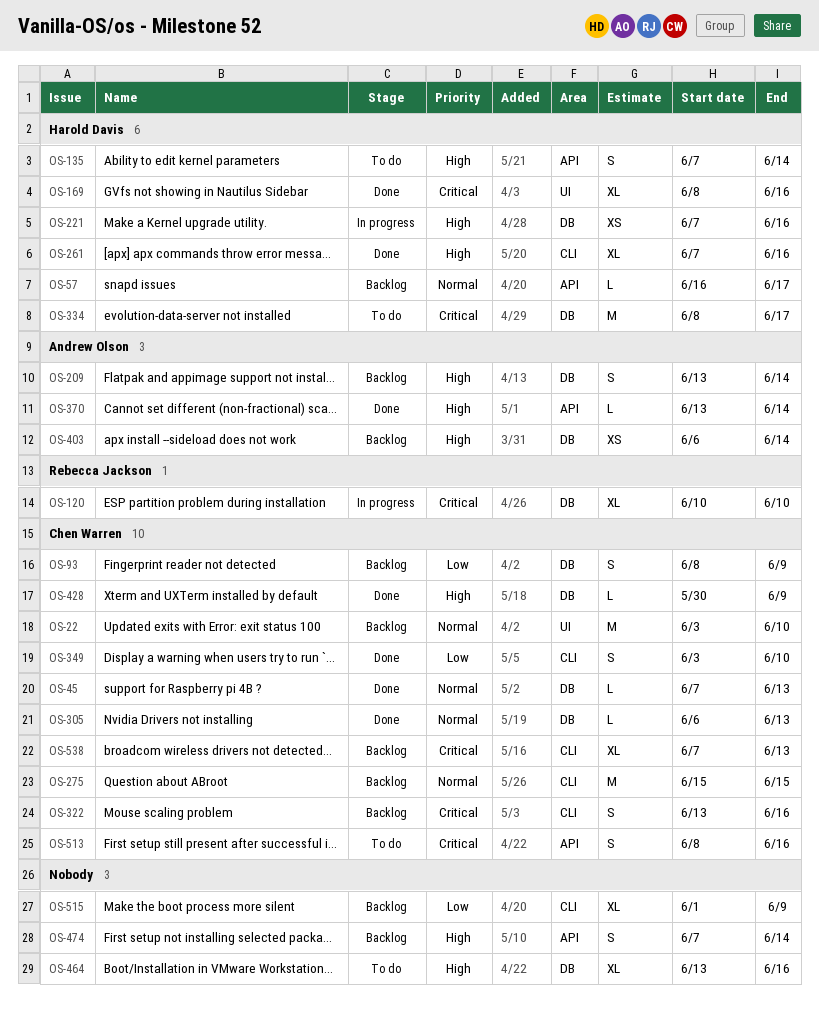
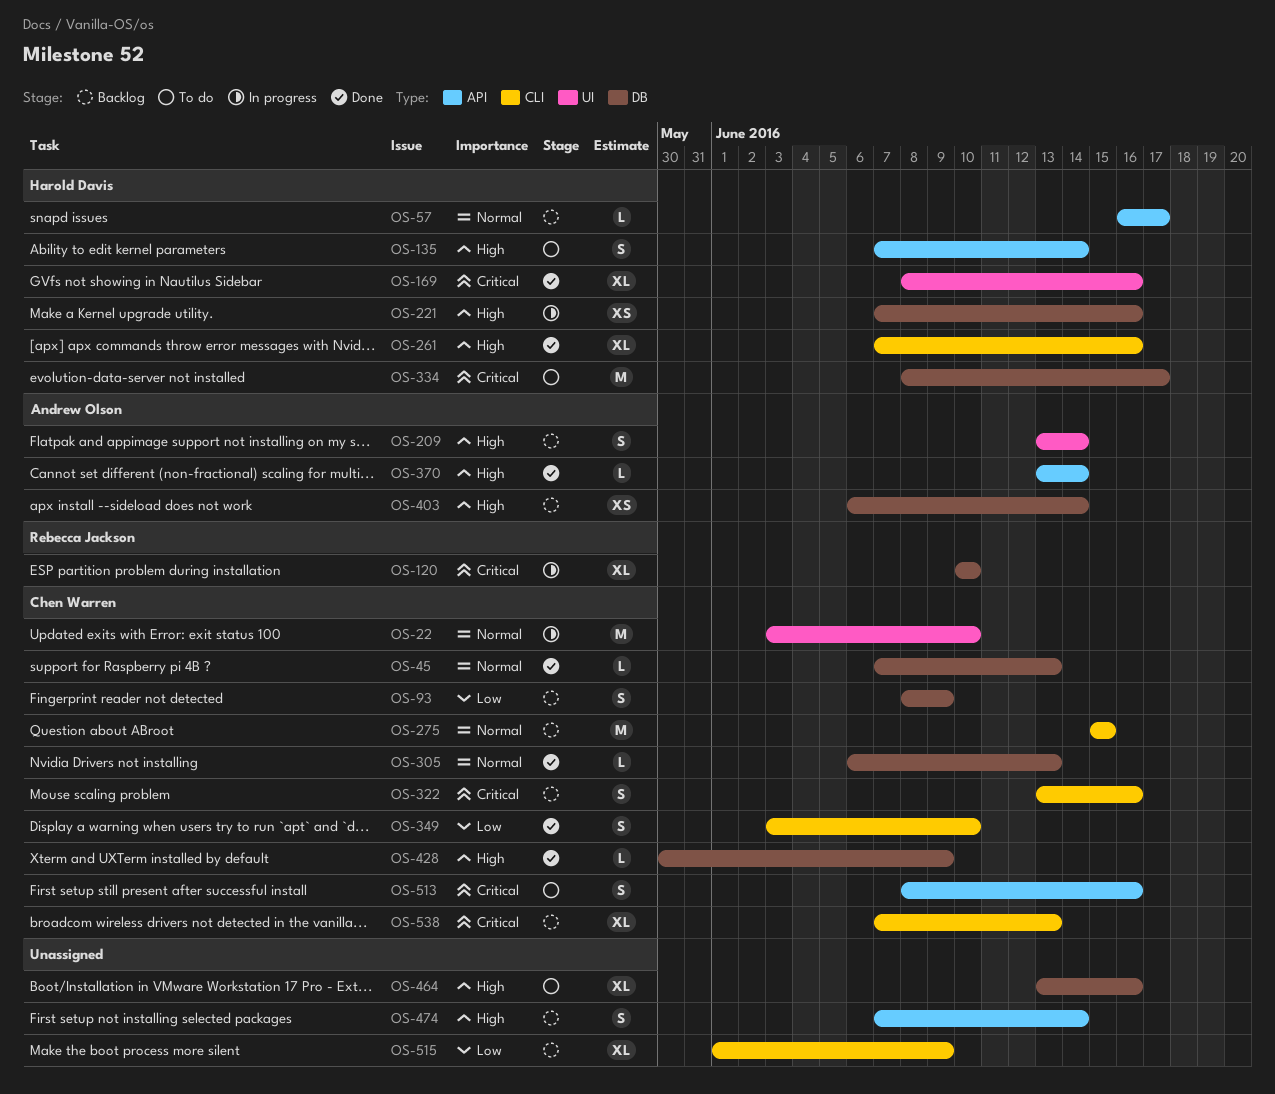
OS-22, status: Backlog -> In progress
OS-209, label: DB -> UI

